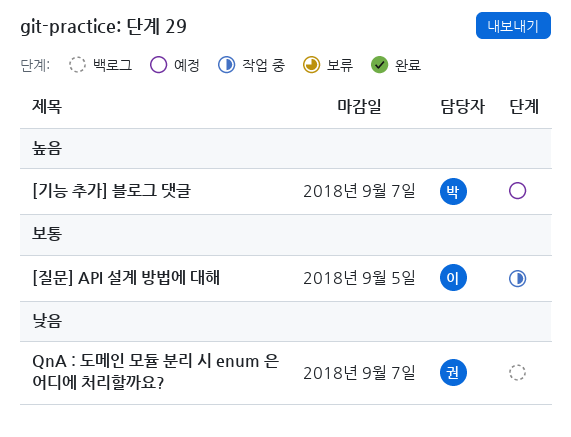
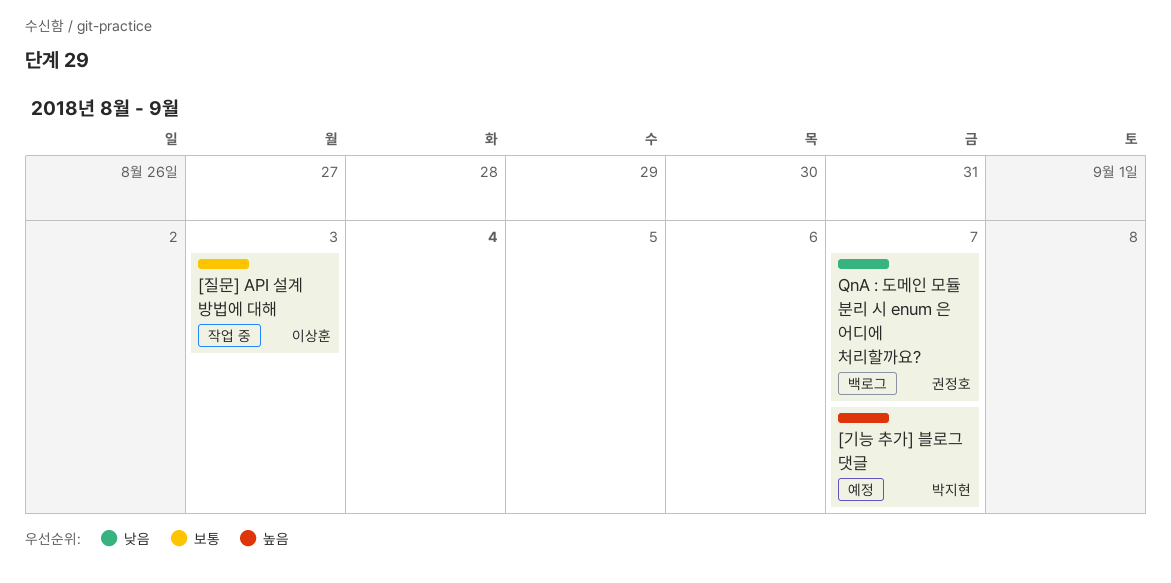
[질문] API 설계 방법에 대해, due: Sep 5 -> Sep 3

